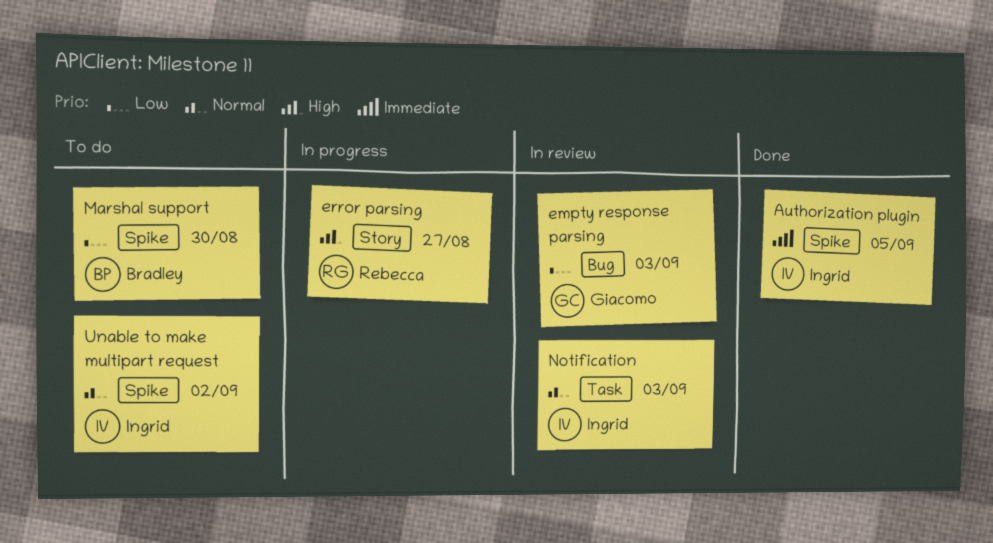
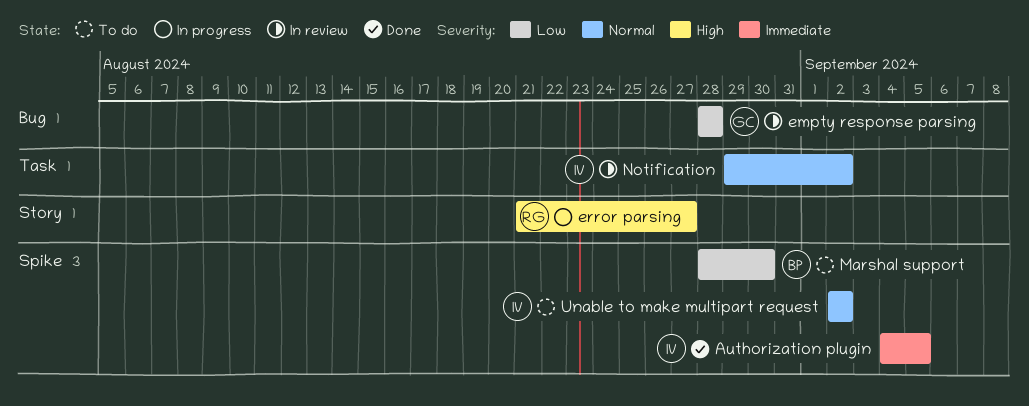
empty response parsing, due: Sep 3 -> Aug 28
Notification, due: Sep 3 -> Sep 2

